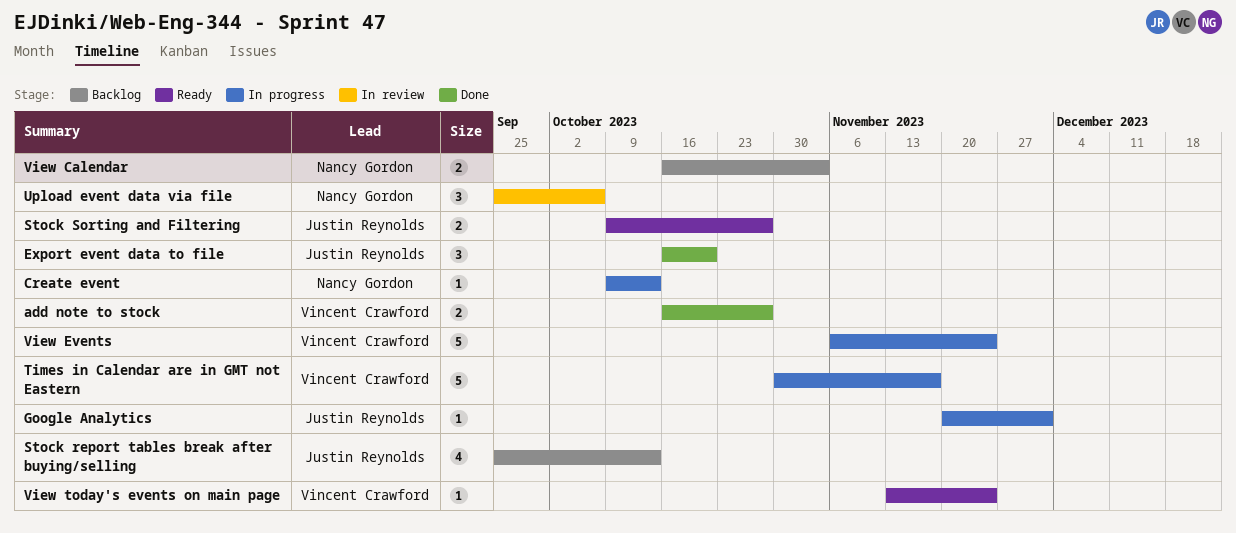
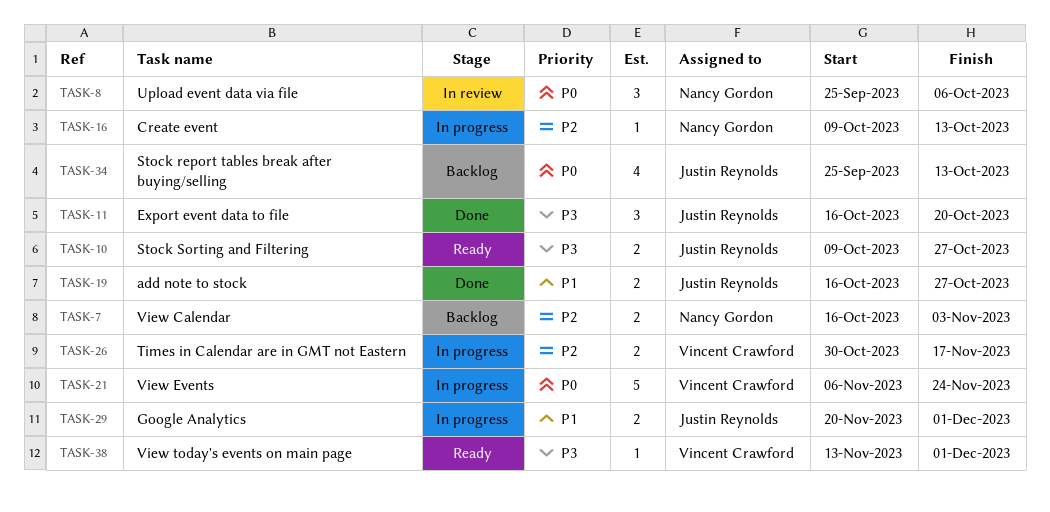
add note to stock, owner: Vincent Crawford -> Justin Reynolds
Google Analytics, estimate: 1 -> 2
Times in Calendar are in GMT not Eastern, estimate: 5 -> 2
View today's events on main page, due: Nov 24 -> Dec 1

